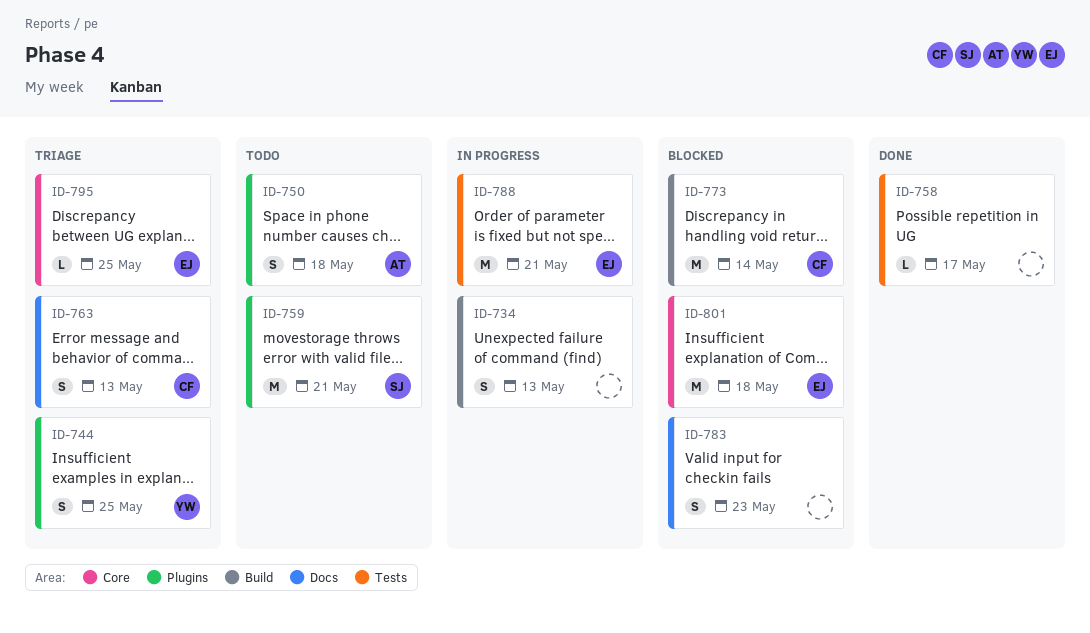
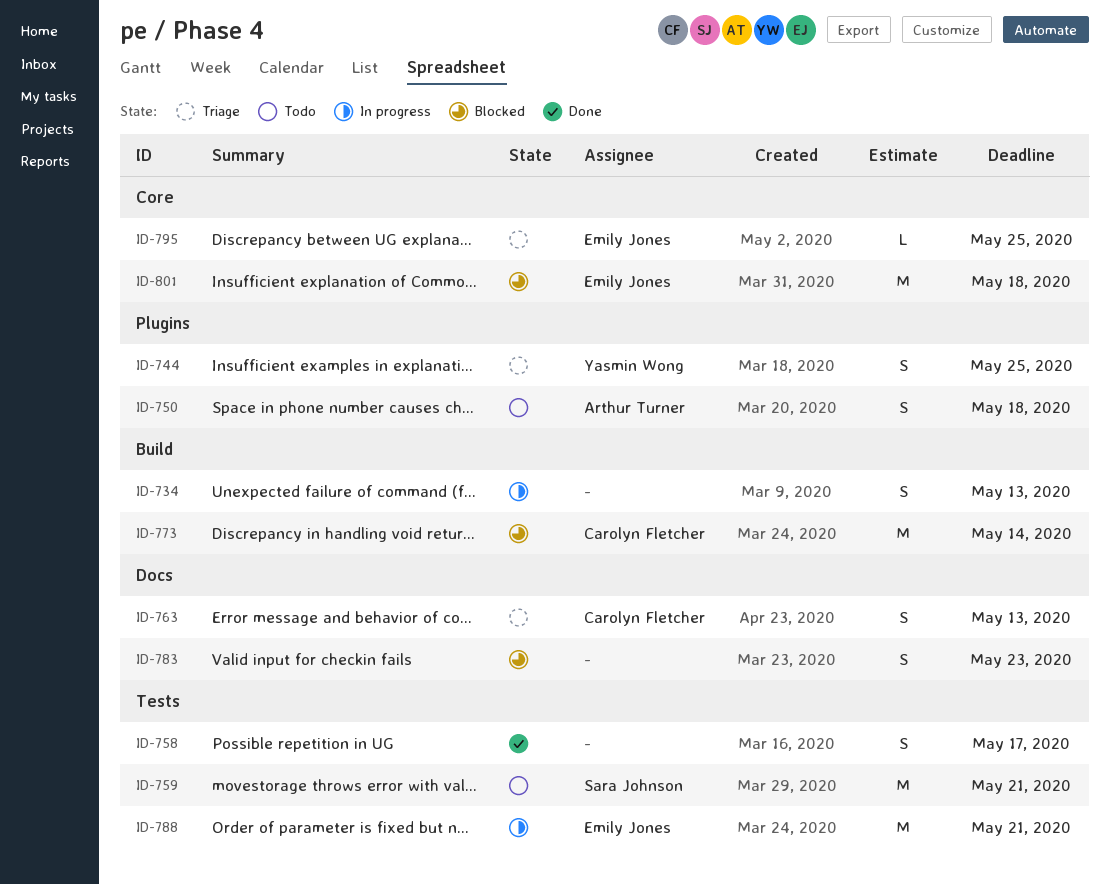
ID-758, estimate: L -> S
ID-759, label: Plugins -> Tests

